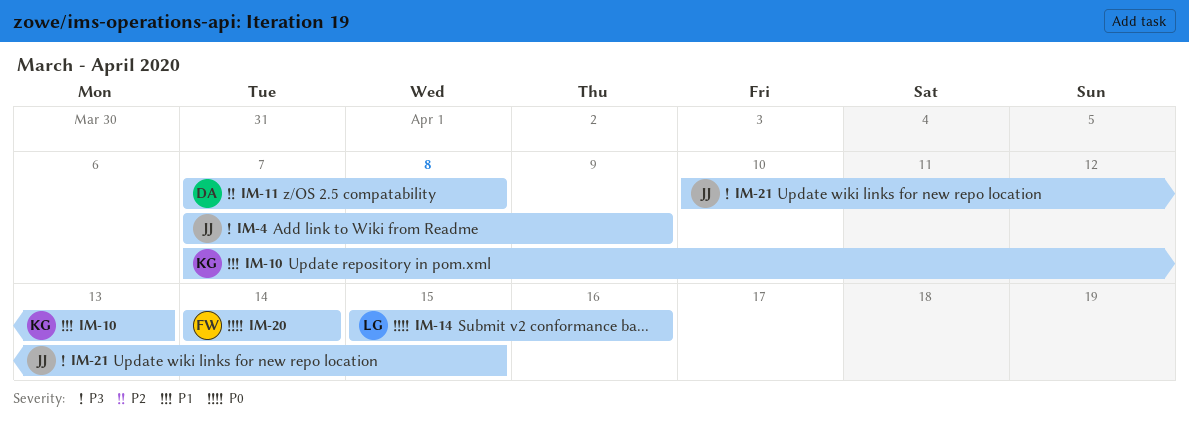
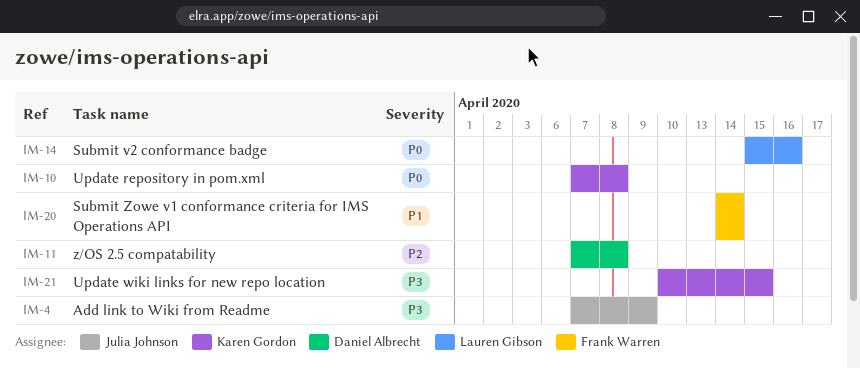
IM-10, priority: P1 -> P0
IM-10, due: Apr 13 -> Apr 8
IM-20, priority: P0 -> P1
IM-21, owner: Julia Johnson -> Karen Gordon

